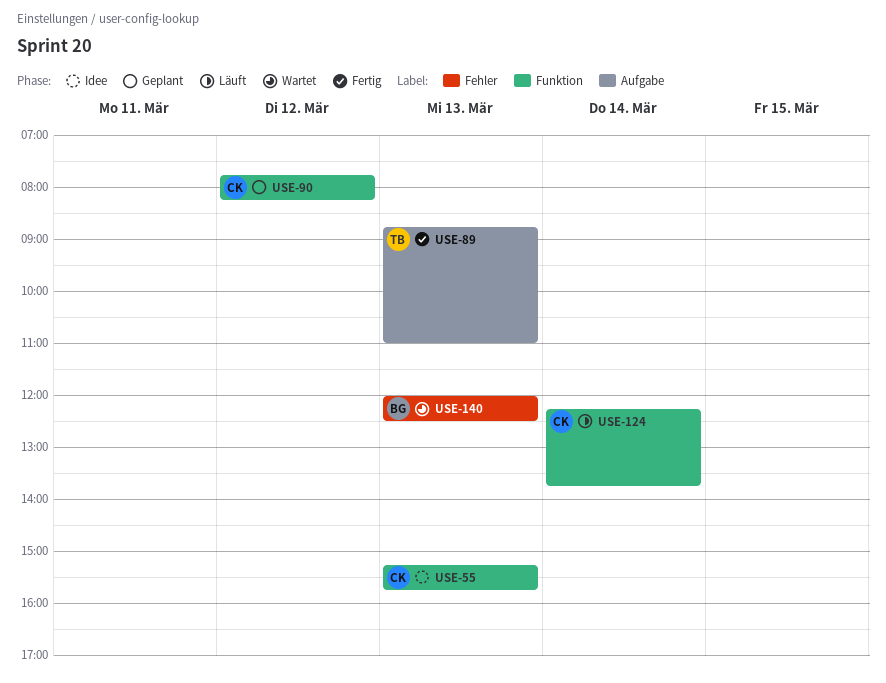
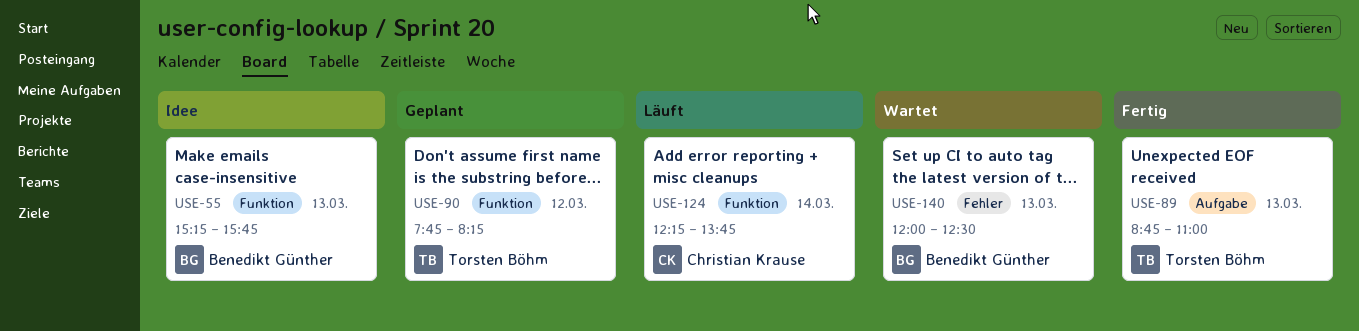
USE-55, owner: Christian Krause -> Benedikt Günther
USE-90, owner: Christian Krause -> Torsten Böhm

